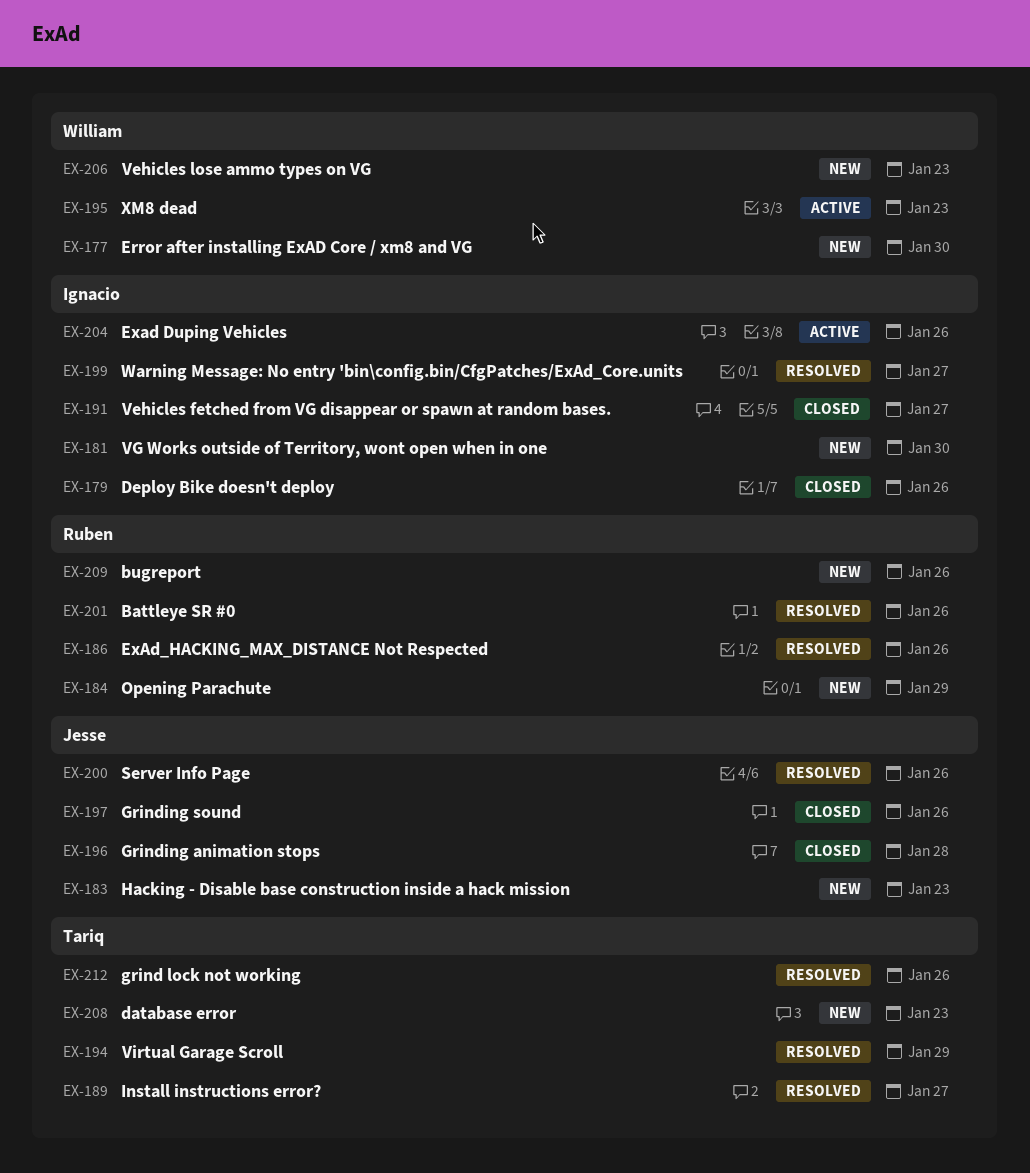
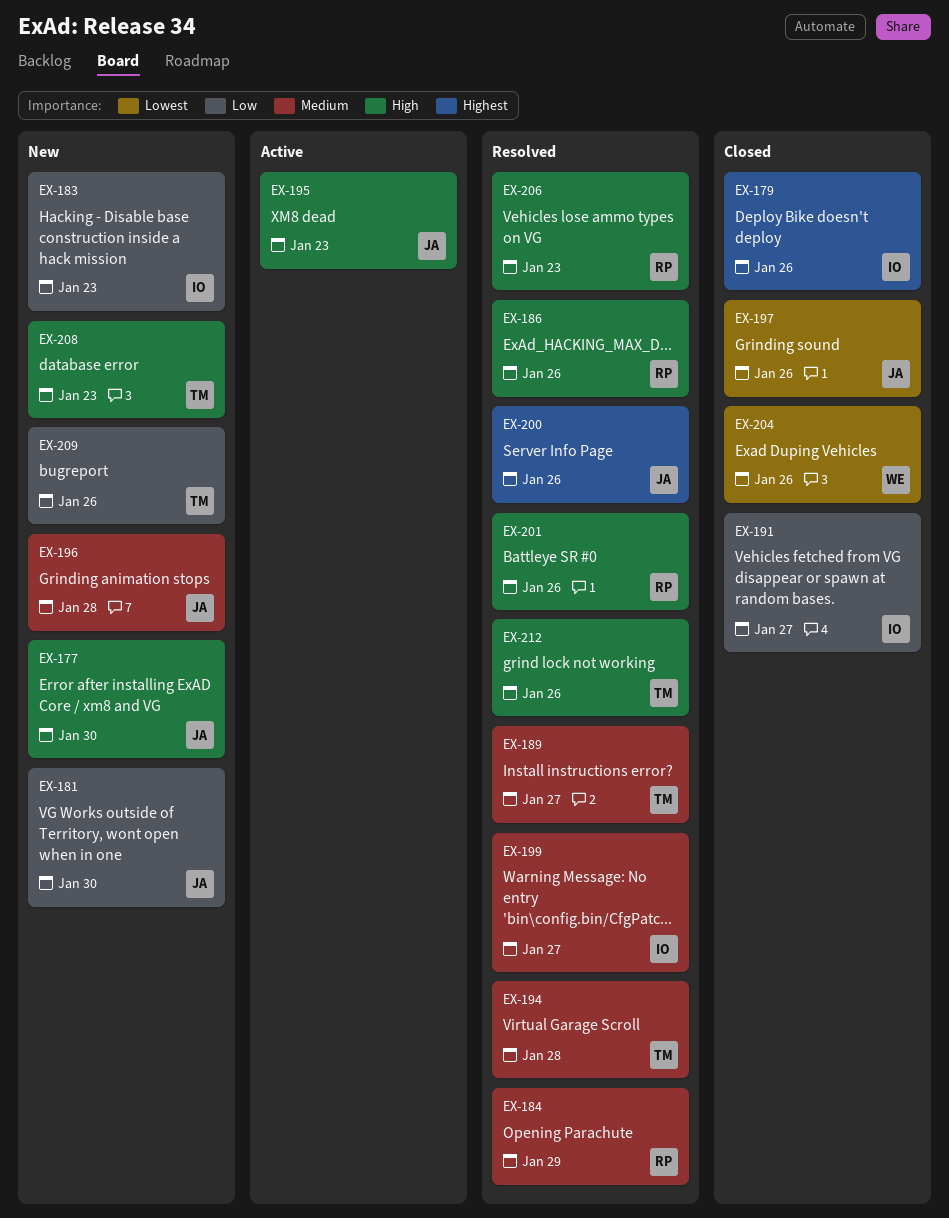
EX-177, owner: William -> Jesse
EX-181, owner: Ignacio -> Jesse
EX-183, owner: Jesse -> Ignacio
EX-184, status: New -> Resolved
EX-194, due: Jan 29 -> Jan 28
EX-195, owner: William -> Jesse
EX-196, status: Closed -> New
EX-204, status: Active -> Closed
EX-204, owner: Ignacio -> William
EX-206, status: New -> Resolved
EX-206, owner: William -> Ruben
EX-209, owner: Ruben -> Tariq

